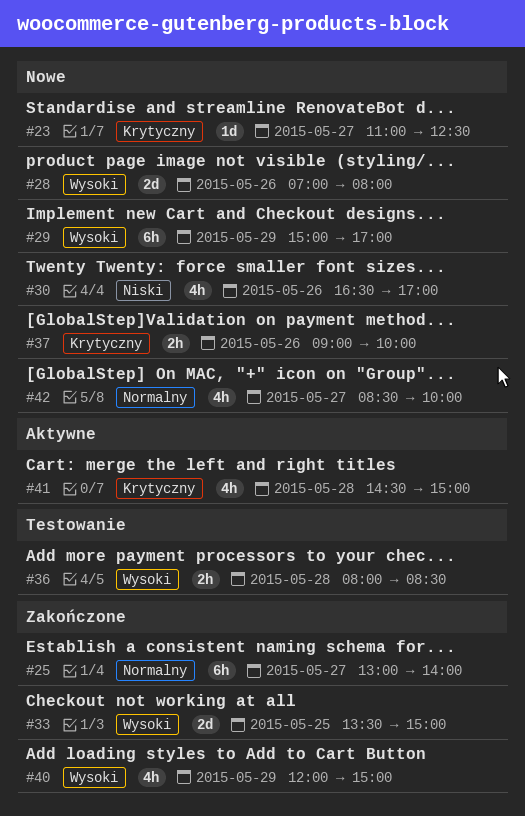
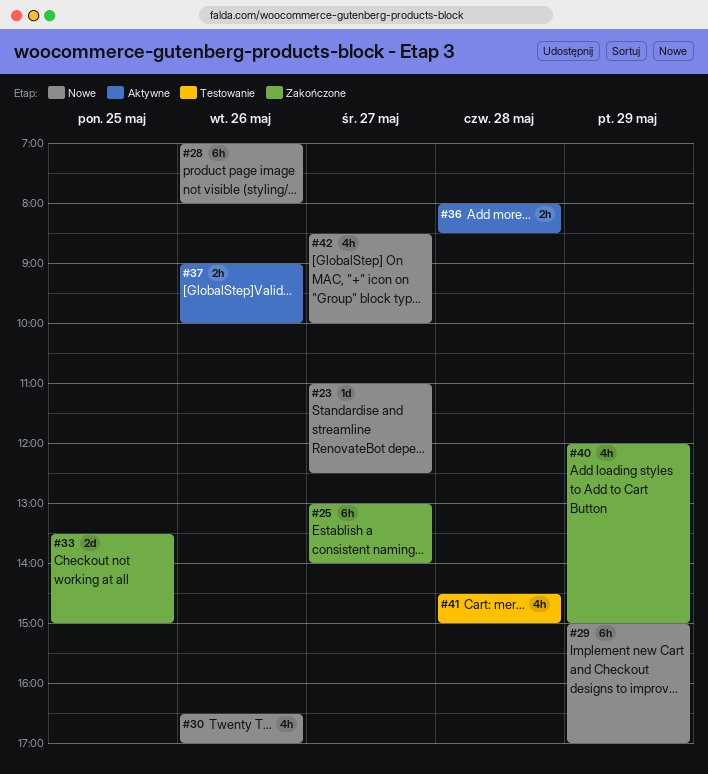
#28, estimate: 2d -> 6h
#36, status: Testowanie -> Aktywne
#37, status: Nowe -> Aktywne
#41, status: Aktywne -> Testowanie

